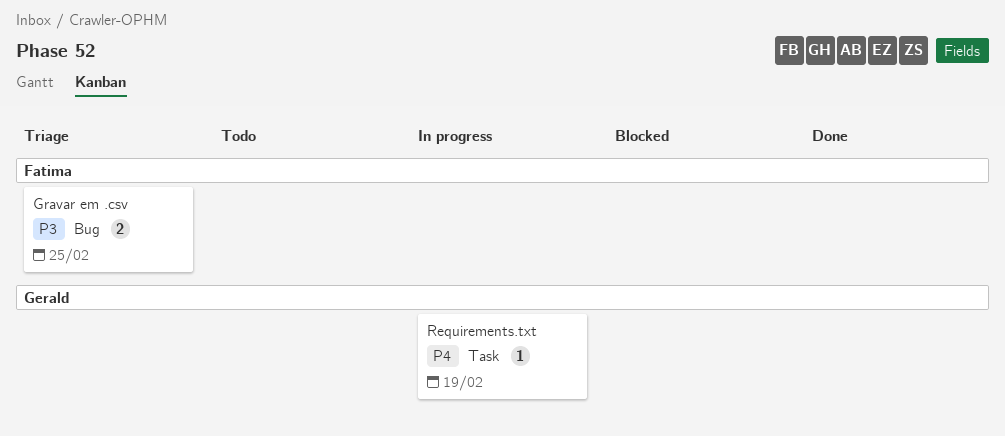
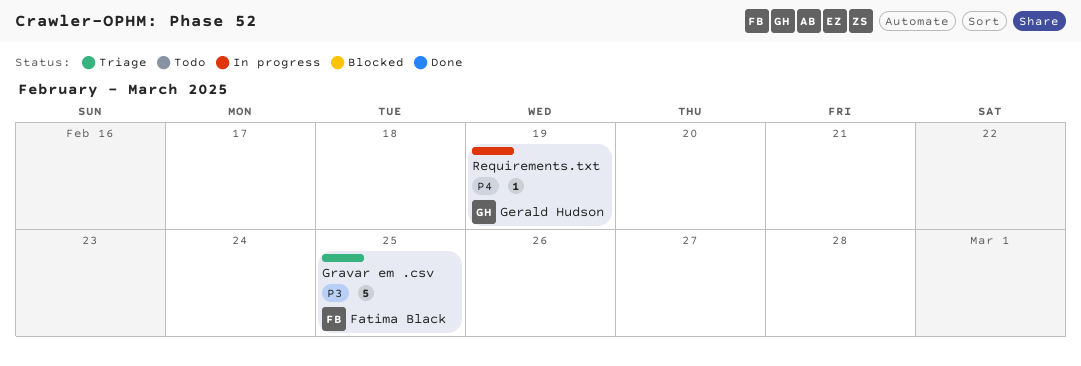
Gravar em .csv, estimate: 2 -> 5

